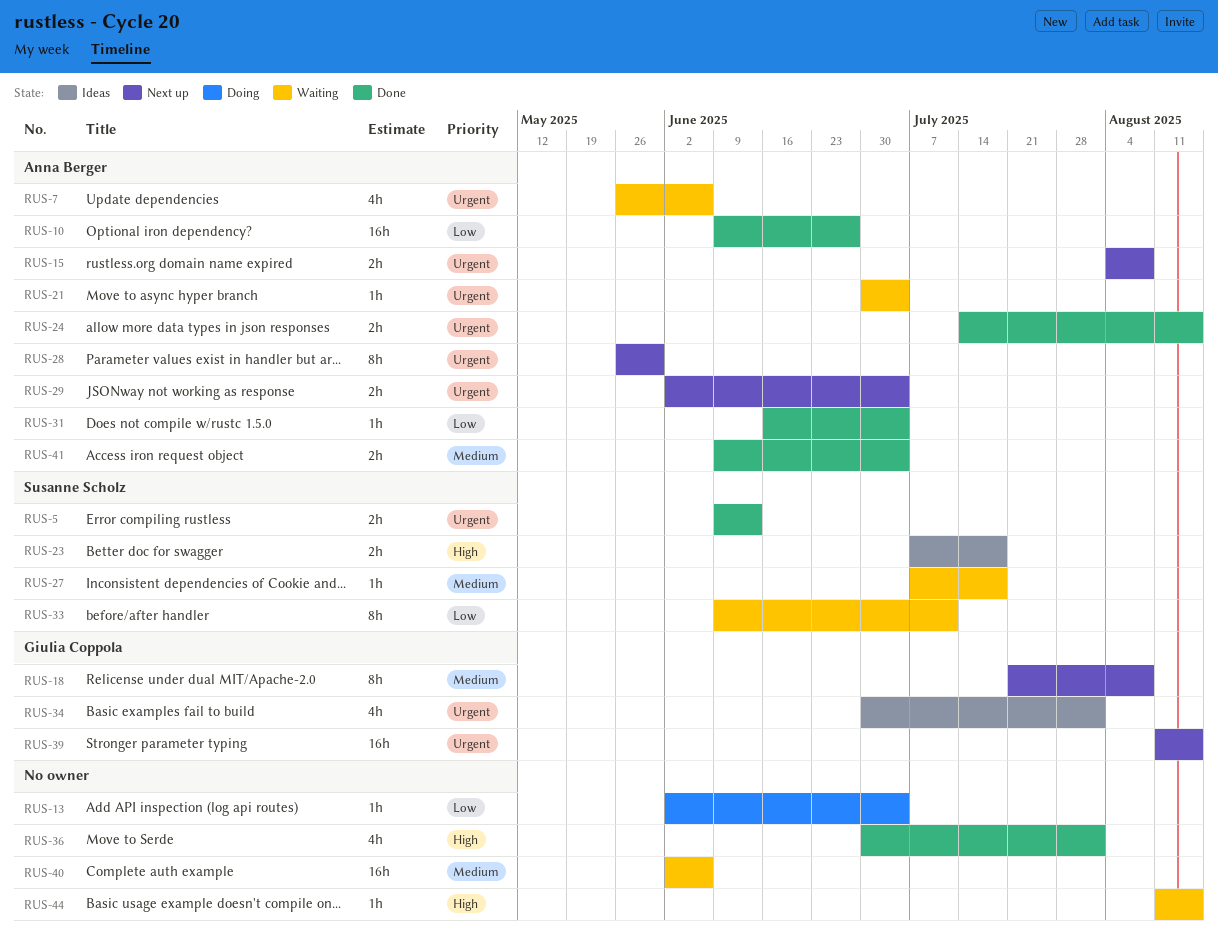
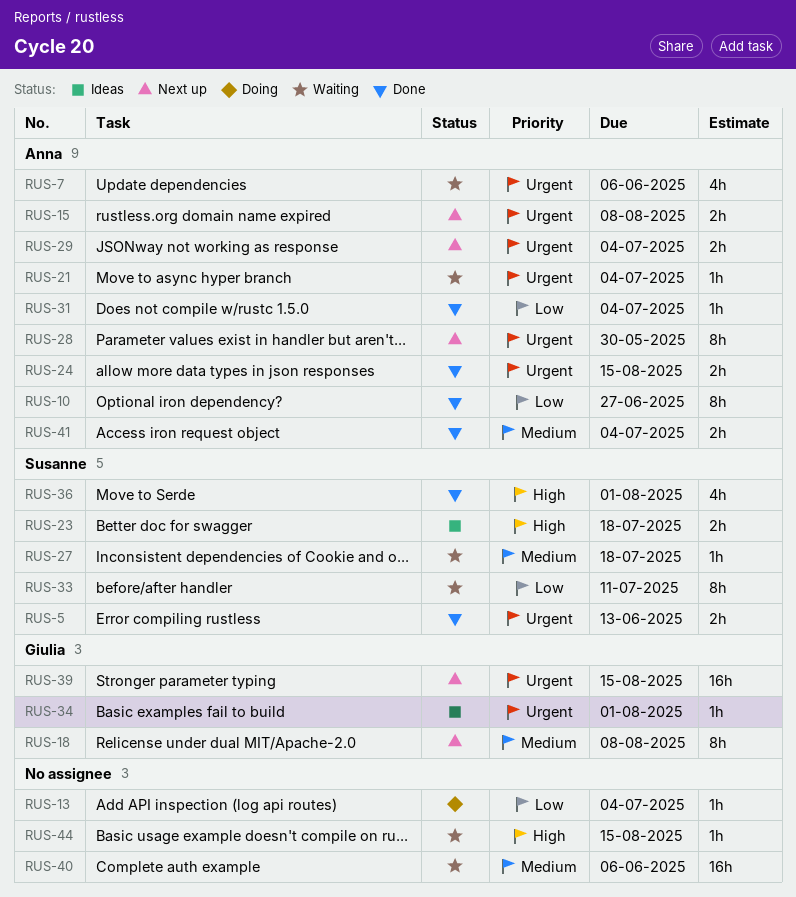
RUS-10, estimate: 16h -> 8h
RUS-34, estimate: 4h -> 1h
RUS-36, owner: none -> Susanne Scholz

